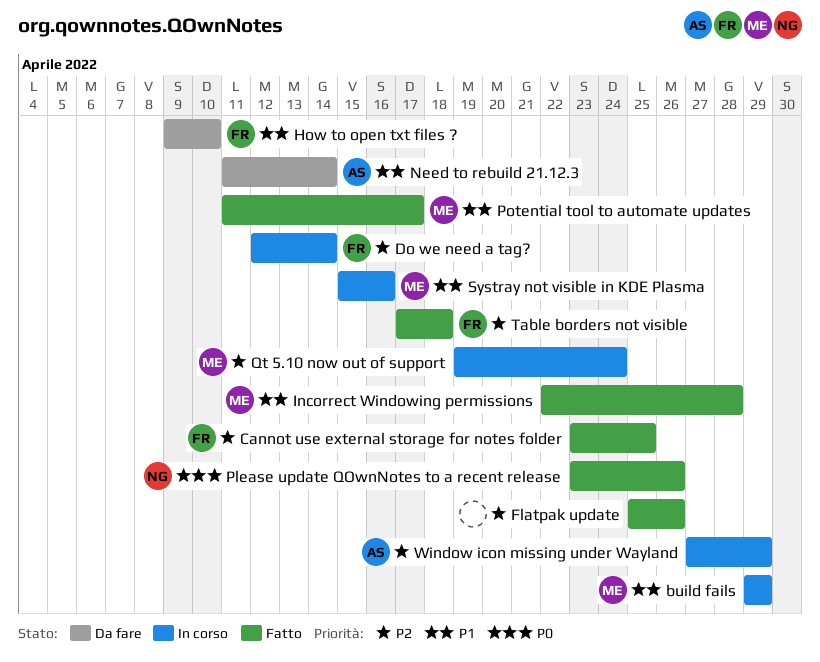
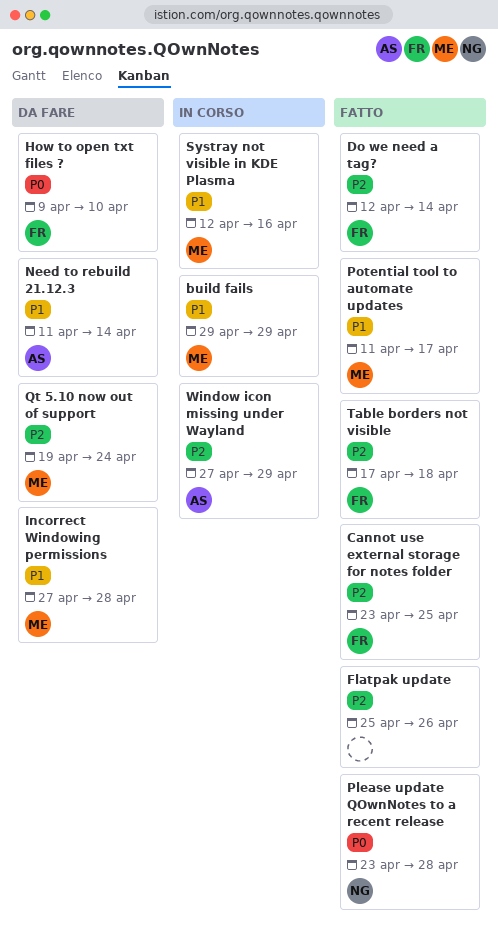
Do we need a tag?, status: In corso -> Fatto
How to open txt files ?, priority: P1 -> P0
Incorrect Windowing permissions, status: Fatto -> Da fare
Incorrect Windowing permissions, start: Apr 22 -> Apr 27
Please update QOwnNotes to a recent release, due: Apr 26 -> Apr 28
Qt 5.10 now out of support, status: In corso -> Da fare
Systray not visible in KDE Plasma, start: Apr 15 -> Apr 12

